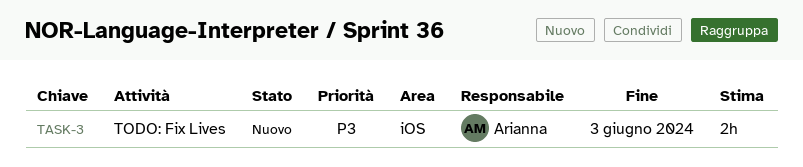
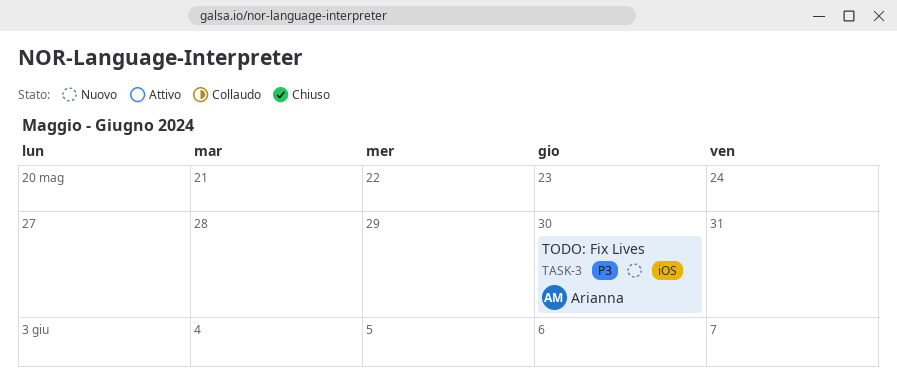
TASK-3, due: Jun 3 -> May 30

